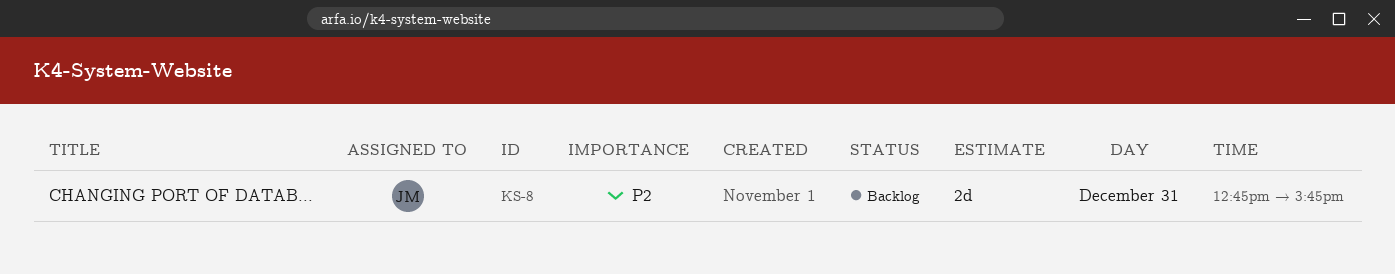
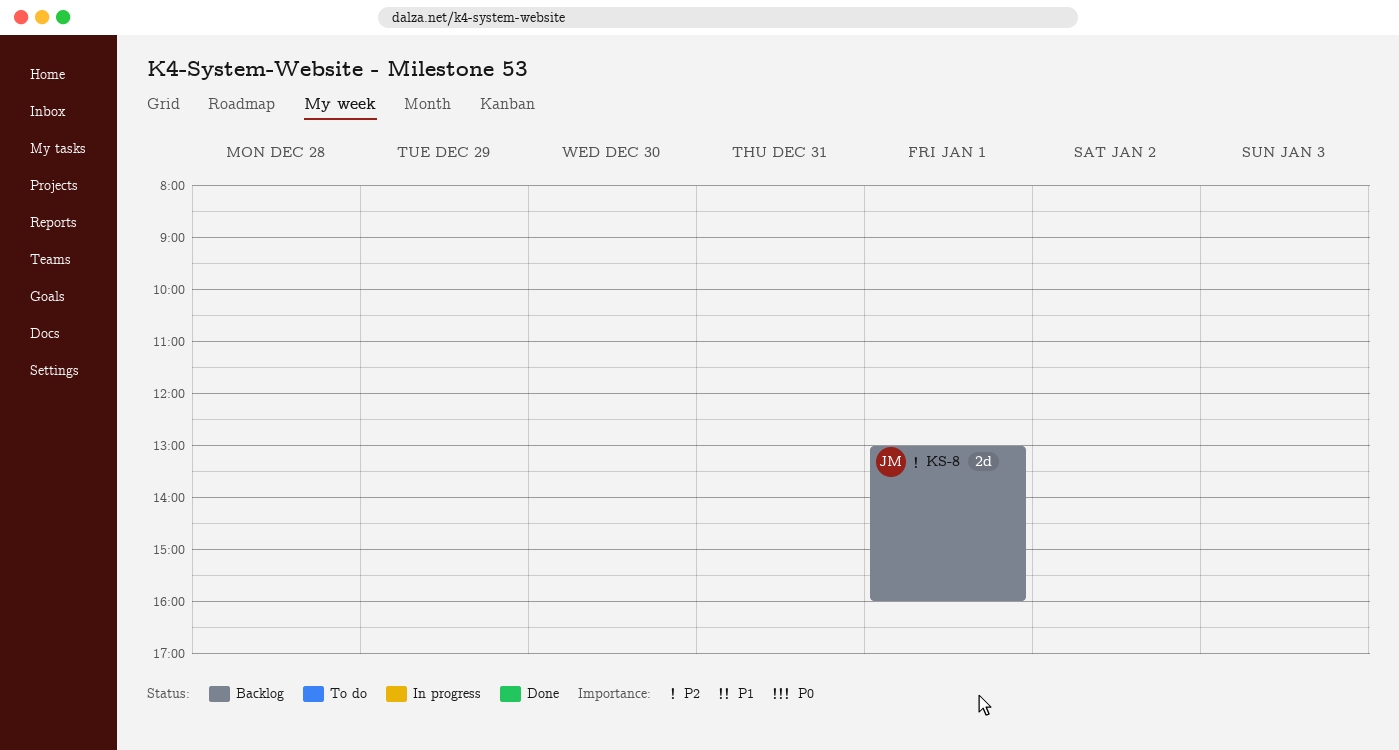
KS-8, day: Dec 31 -> Jan 1
KS-8, begins: 12:45 -> 13:00
KS-8, ends: 15:45 -> 16:00

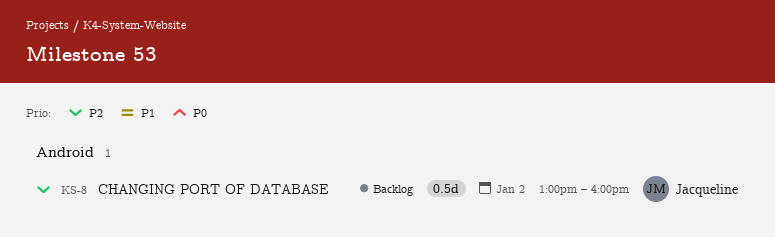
KS-8, estimate: 2d -> 0.5d
KS-8, day: Jan 1 -> Jan 2

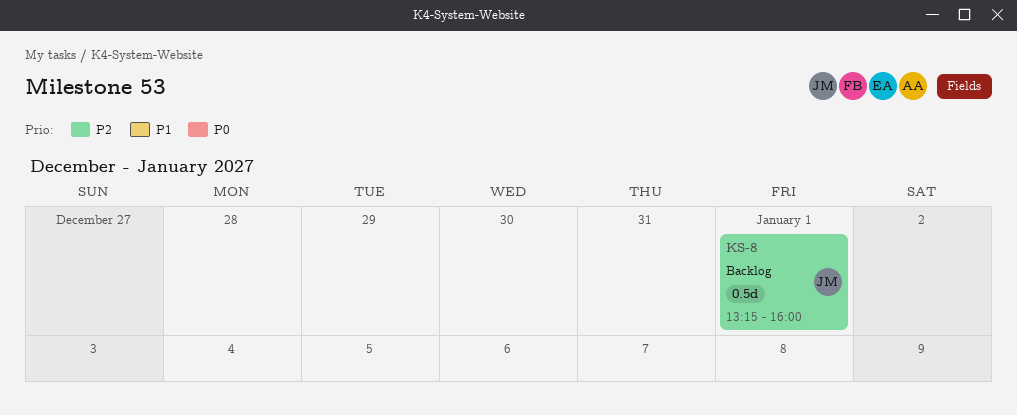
KS-8, day: Jan 2 -> Jan 1
KS-8, begins: 13:00 -> 13:15

